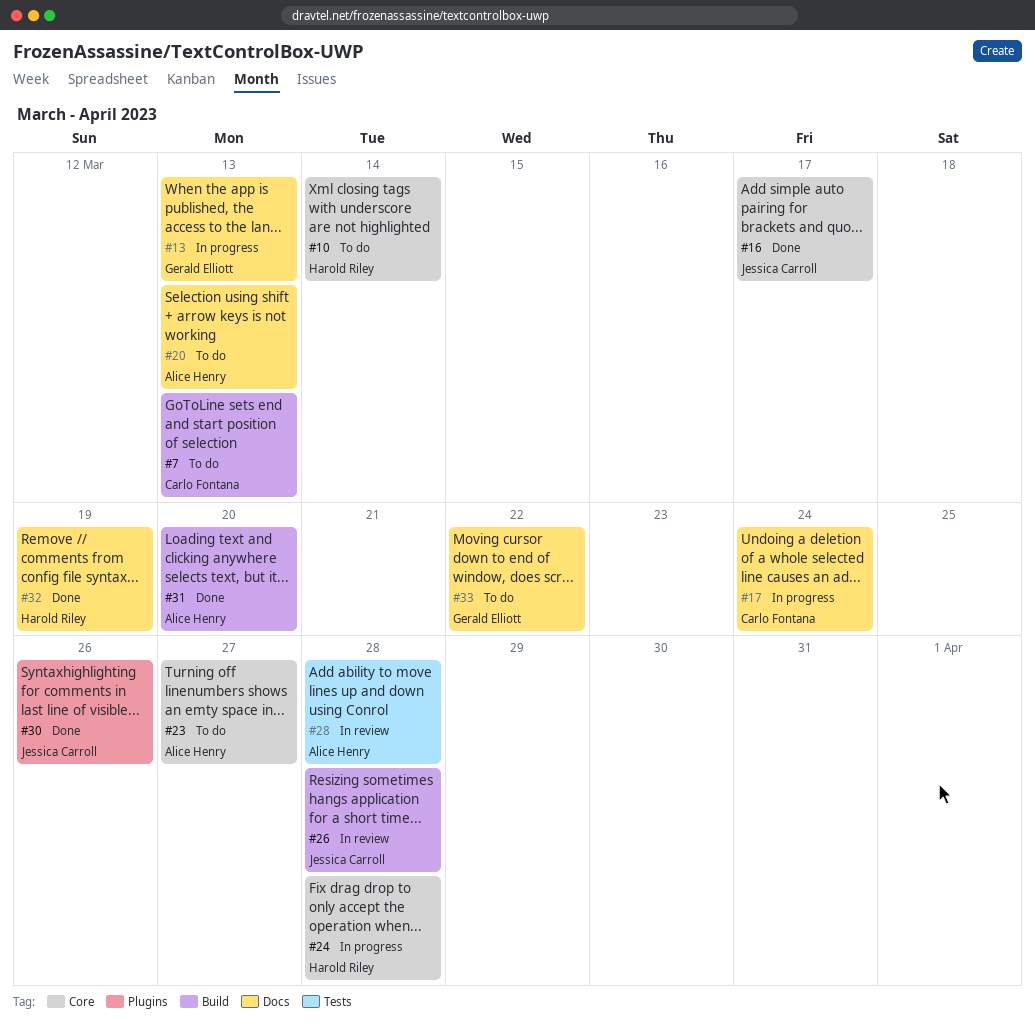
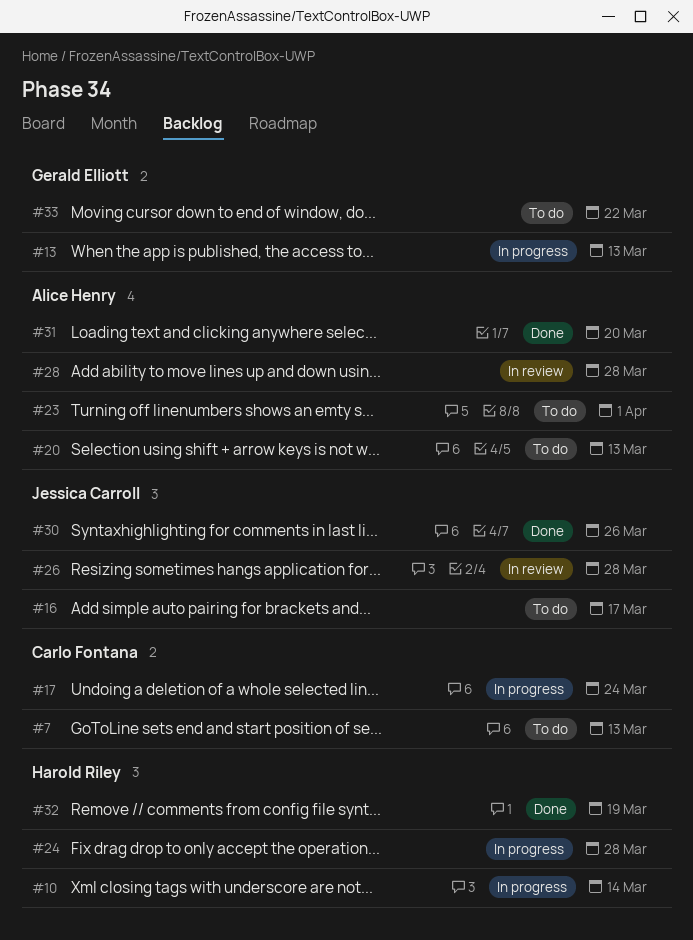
#10, status: To do -> In progress
#16, status: Done -> To do
#23, due: Mar 27 -> Apr 1

